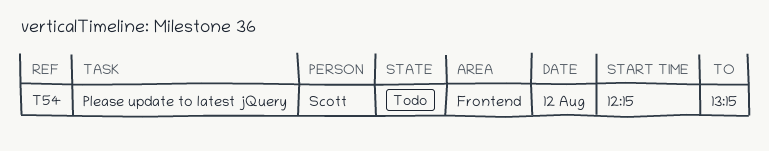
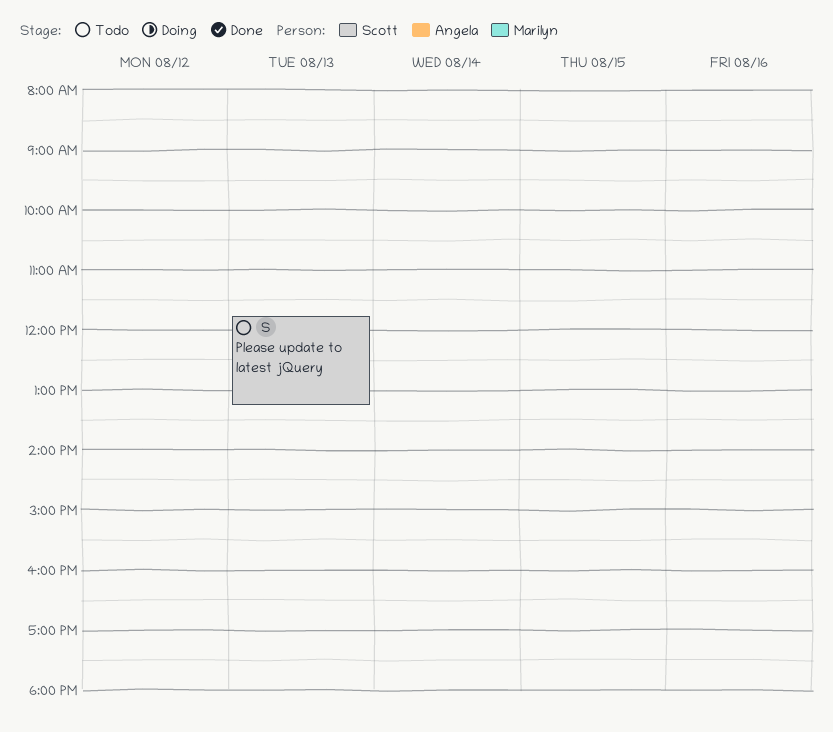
Please update to latest jQuery, day: Aug 12 -> Aug 13
Please update to latest jQuery, begins: 12:15 -> 11:45

